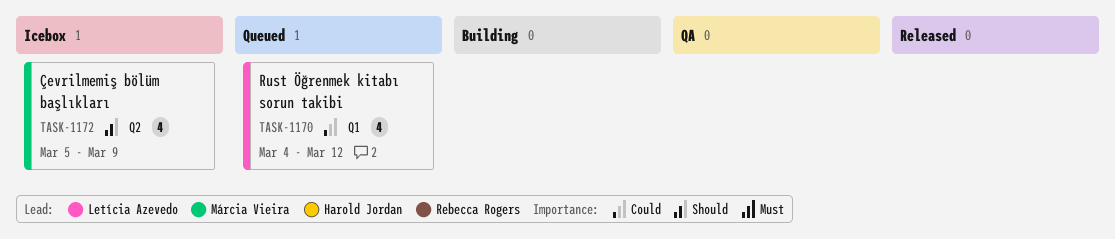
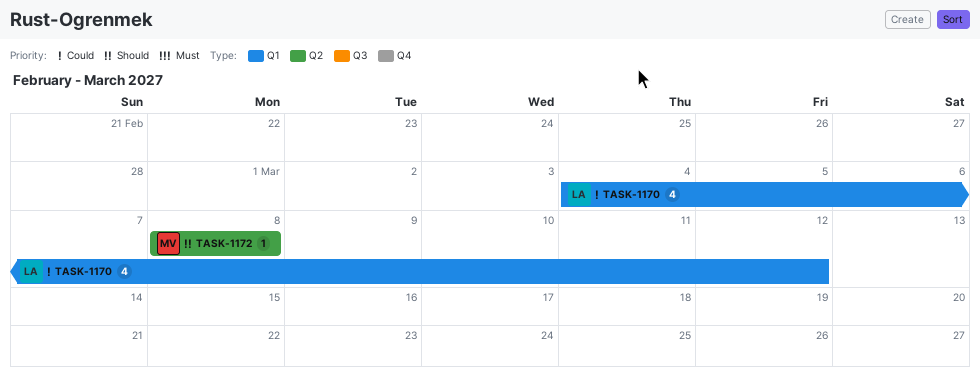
TASK-1172, estimate: 4 -> 1
TASK-1172, start: Mar 5 -> Mar 8
TASK-1172, due: Mar 9 -> Mar 8

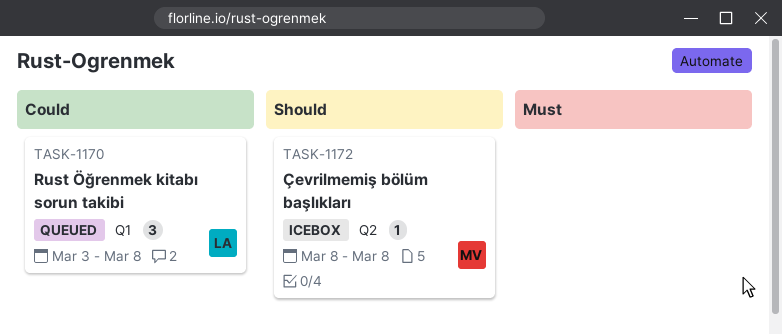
TASK-1170, estimate: 4 -> 3
TASK-1170, start: Mar 4 -> Mar 3
TASK-1170, due: Mar 12 -> Mar 8

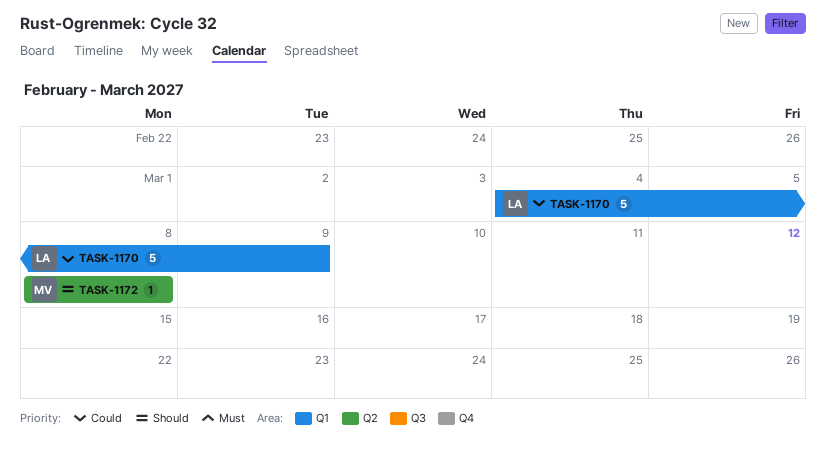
TASK-1170, estimate: 3 -> 5
TASK-1170, start: Mar 3 -> Mar 4
TASK-1170, due: Mar 8 -> Mar 9

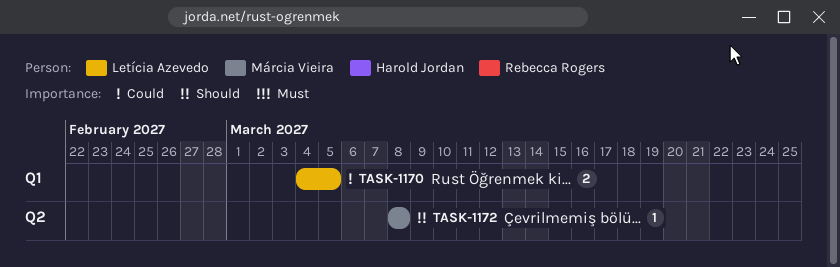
TASK-1170, estimate: 5 -> 2
TASK-1170, due: Mar 9 -> Mar 5

